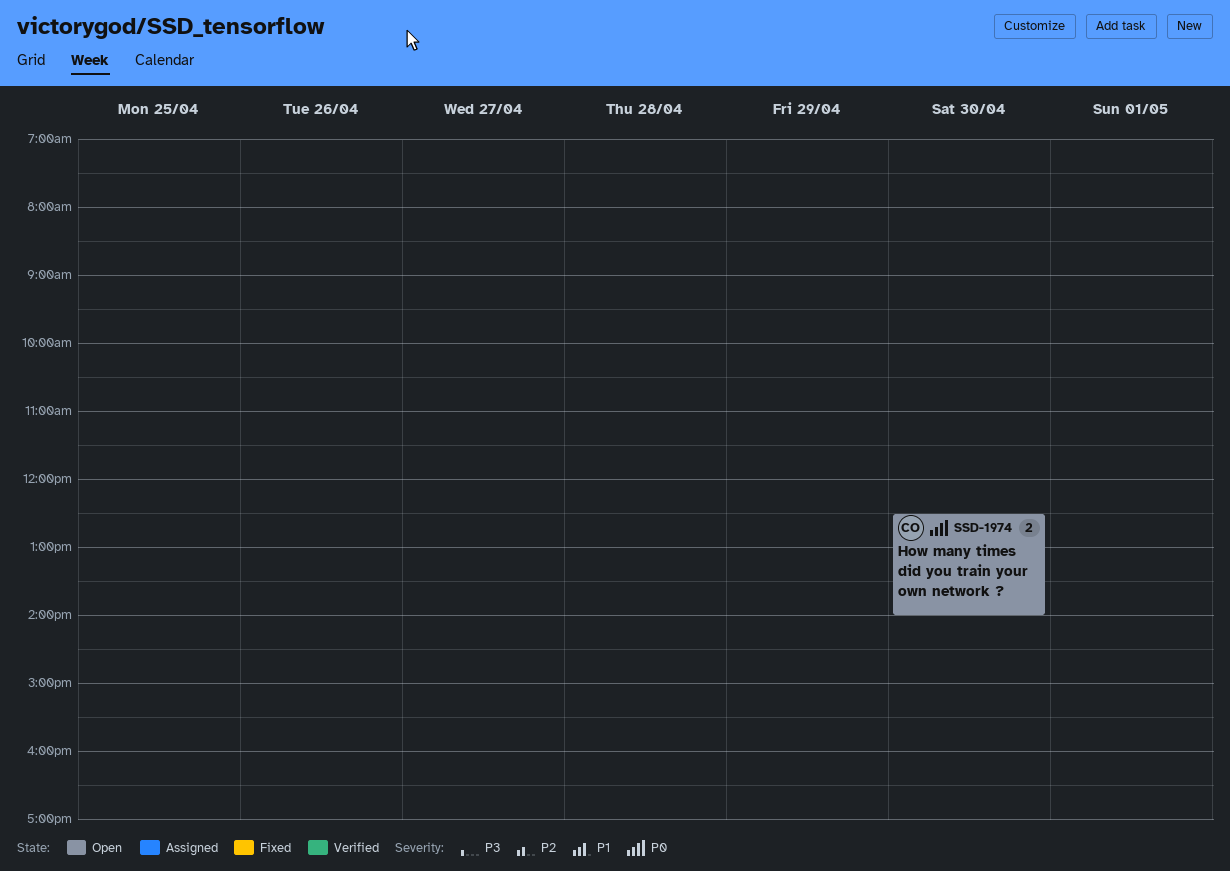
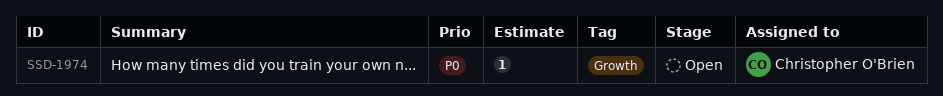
SSD-1974, estimate: 2 -> 1

